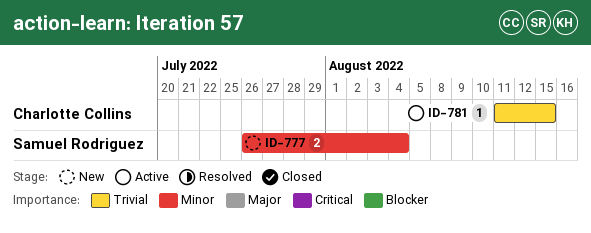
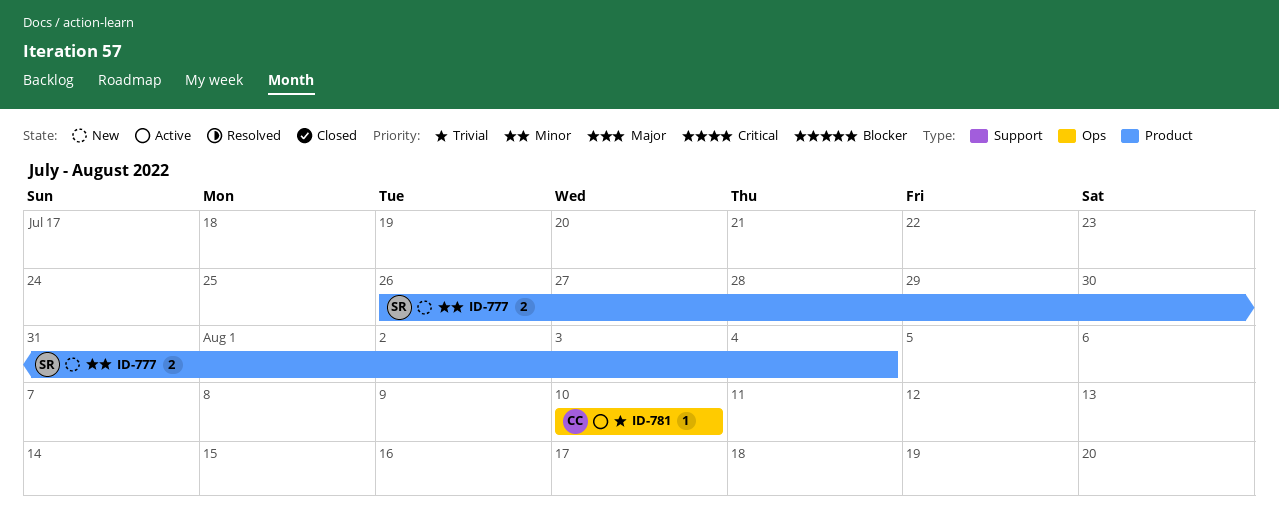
ID-781, start: Aug 11 -> Aug 10
ID-781, due: Aug 15 -> Aug 10

